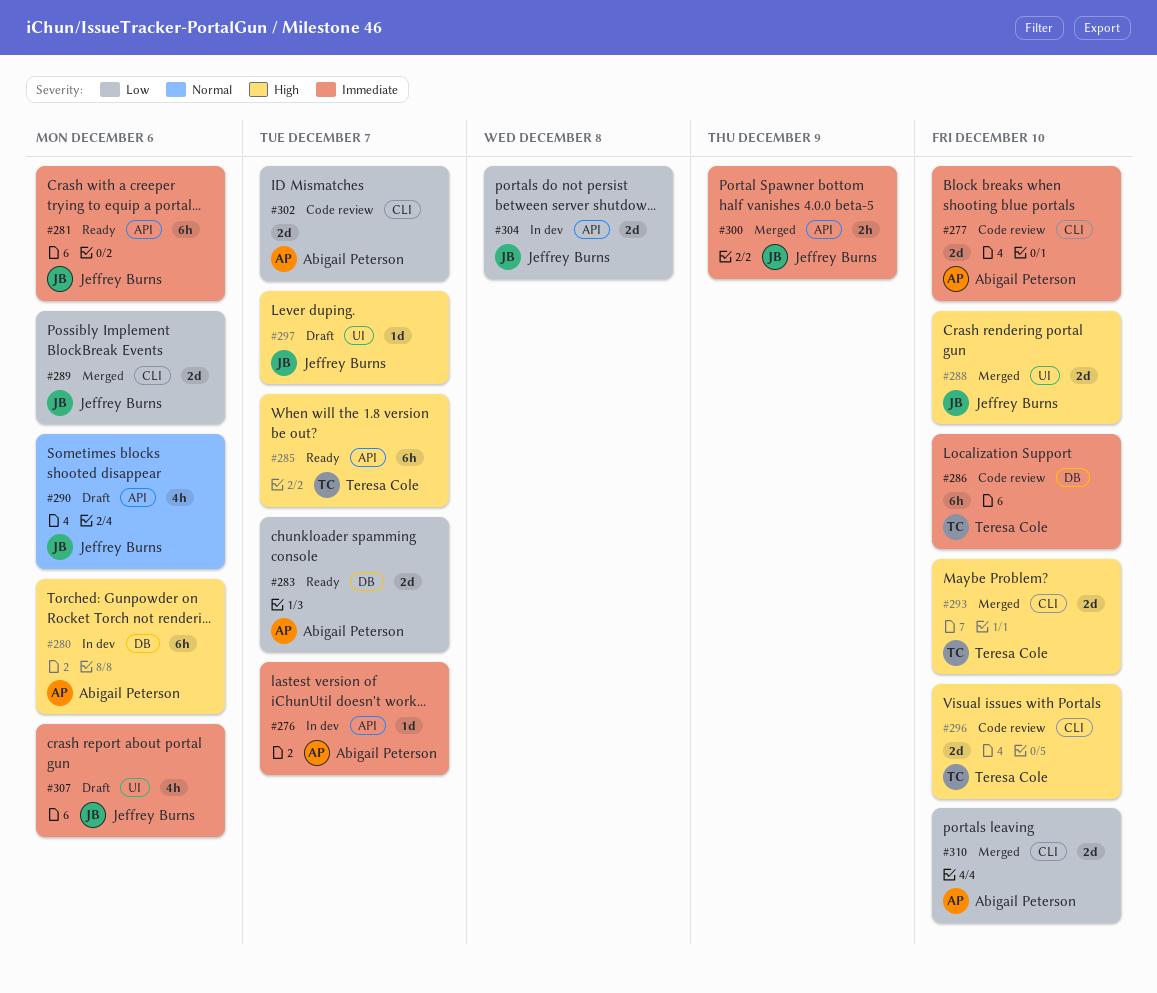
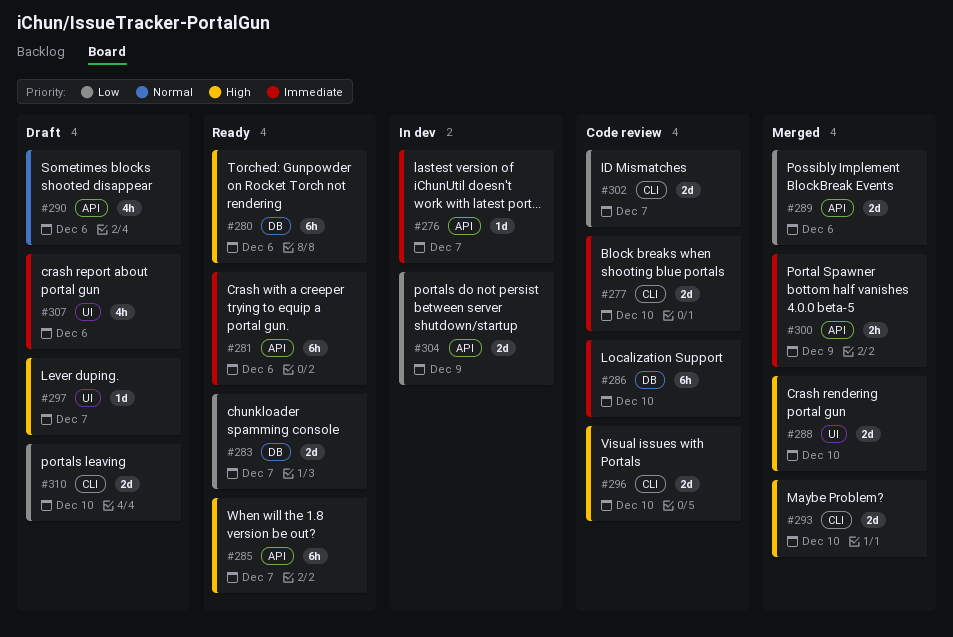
#280, status: In dev -> Ready
#289, label: CLI -> API
#304, due: Dec 8 -> Dec 9
#310, status: Merged -> Draft

